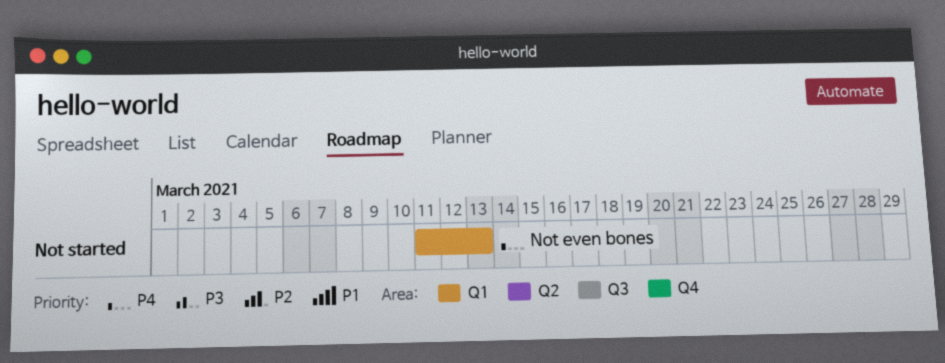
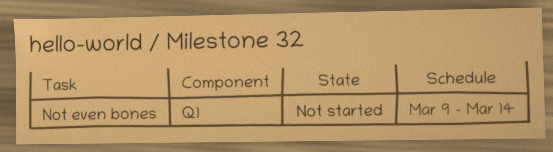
Not even bones, start: Mar 11 -> Mar 9
Not even bones, due: Mar 13 -> Mar 14

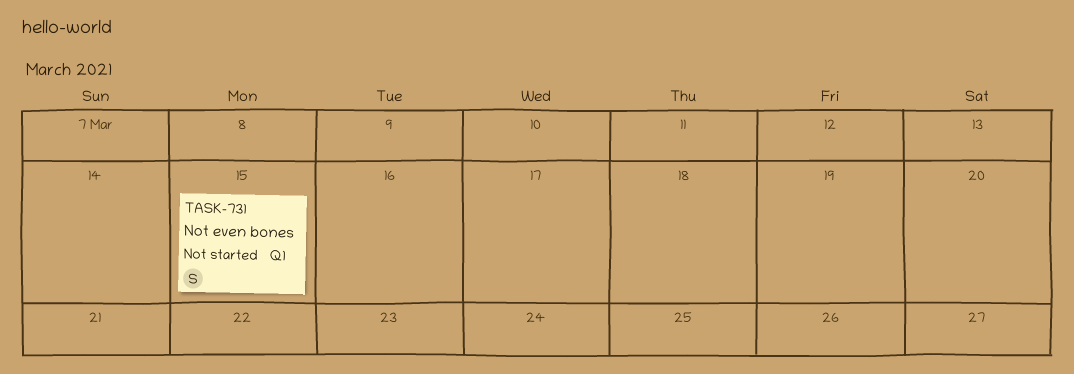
Not even bones, due: Mar 14 -> Mar 15

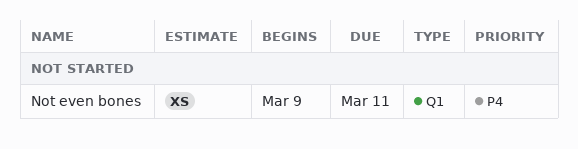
Not even bones, estimate: S -> XS
Not even bones, due: Mar 15 -> Mar 11

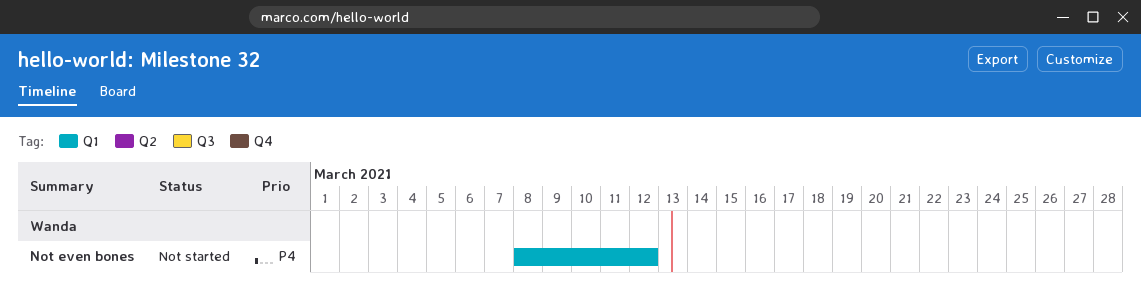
Not even bones, start: Mar 9 -> Mar 8
Not even bones, due: Mar 11 -> Mar 12

